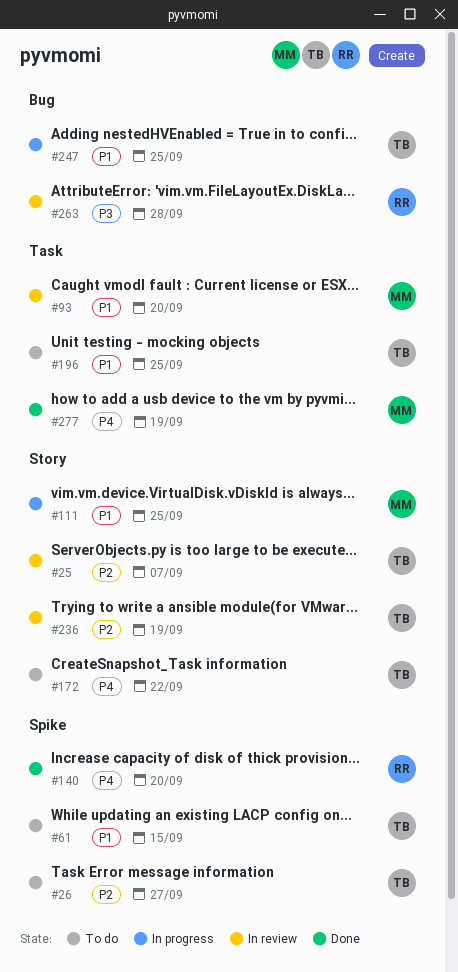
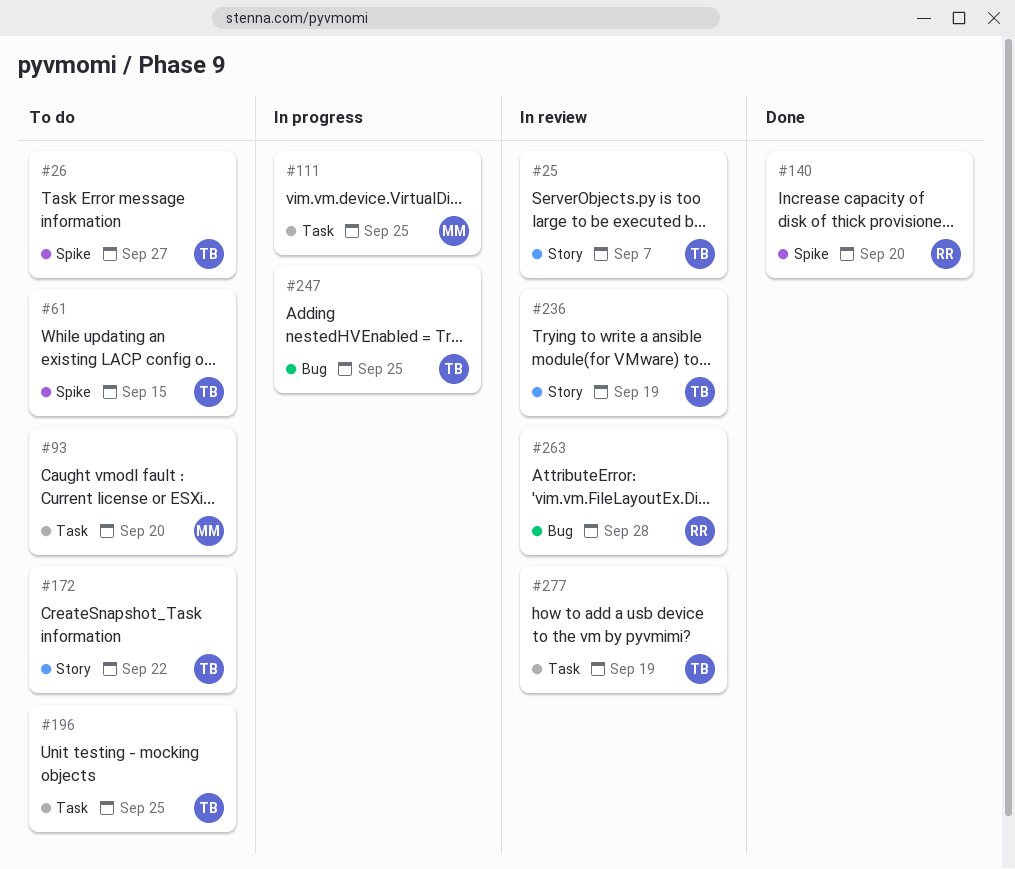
#93, status: In review -> To do
#111, label: Story -> Task
#277, status: Done -> In review
#277, owner: MM -> TB

